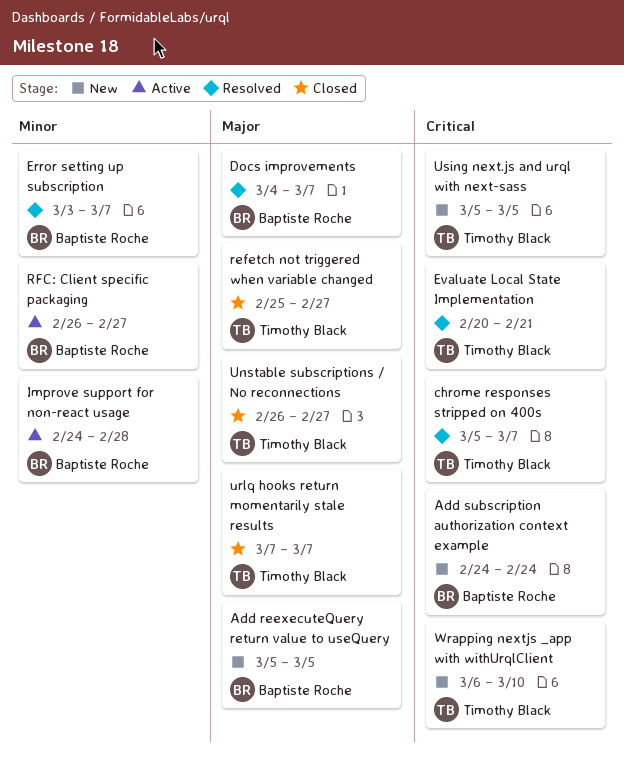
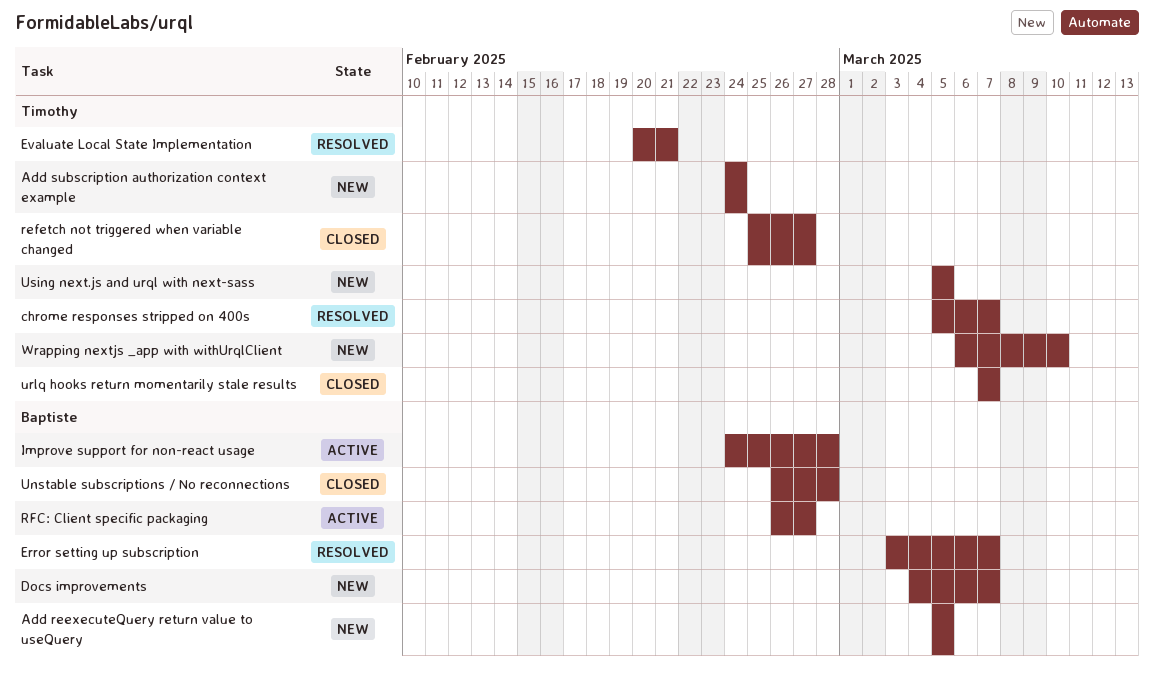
Add subscription authorization context example, owner: Baptiste Roche -> Timothy Black
Docs improvements, status: Resolved -> New
Unstable subscriptions / No reconnections, owner: Timothy Black -> Baptiste Roche
Unstable subscriptions / No reconnections, due: Feb 27 -> Feb 28

